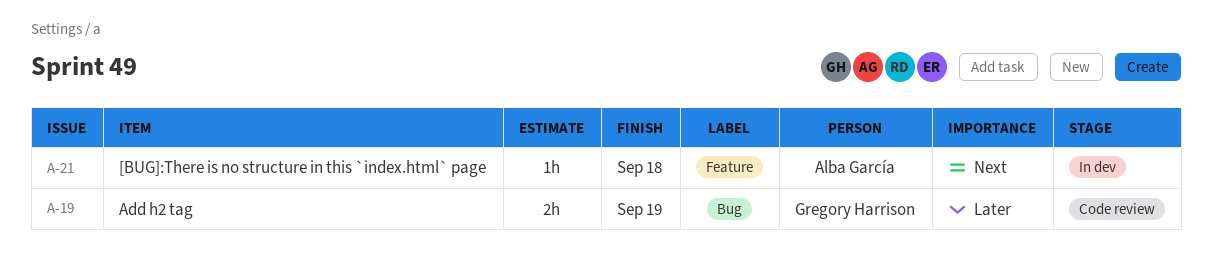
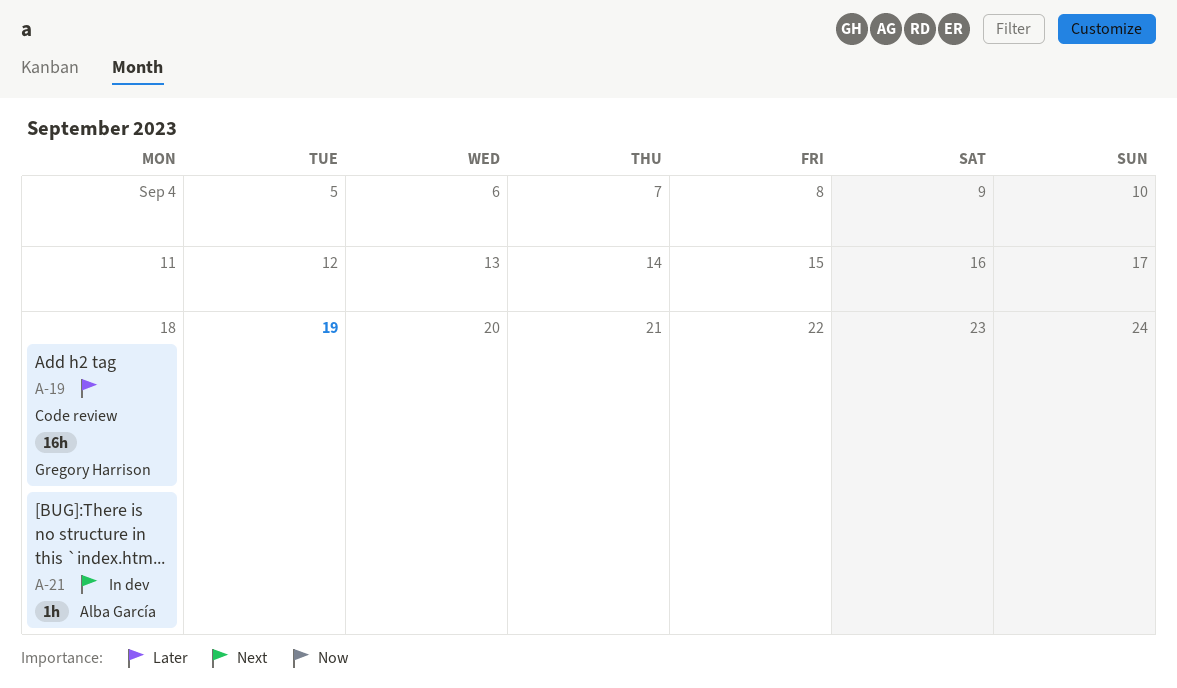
A-19, estimate: 2h -> 16h
A-19, due: Sep 19 -> Sep 18

